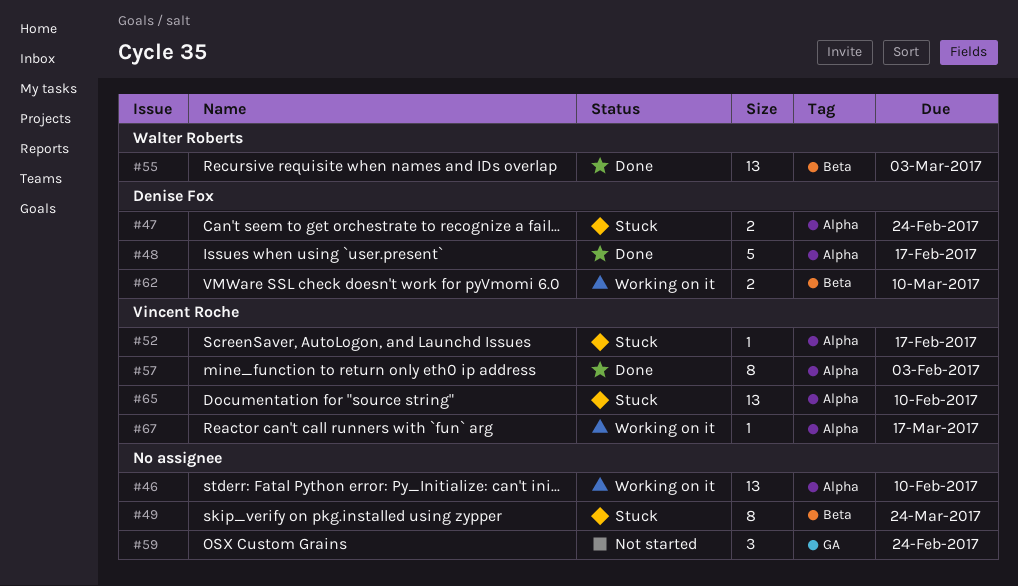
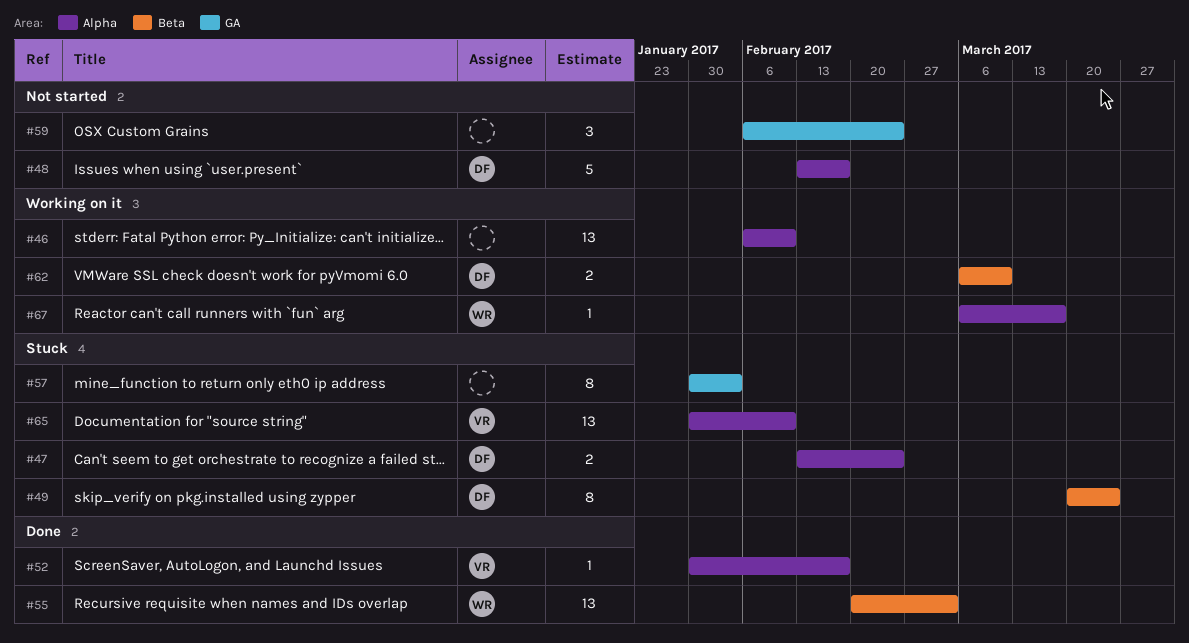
#48, status: Done -> Not started
#49, owner: none -> Denise Fox
#52, status: Stuck -> Done
#57, status: Done -> Stuck
#57, owner: Vincent Roche -> none
#57, label: Alpha -> GA
#67, owner: Vincent Roche -> Walter Roberts

